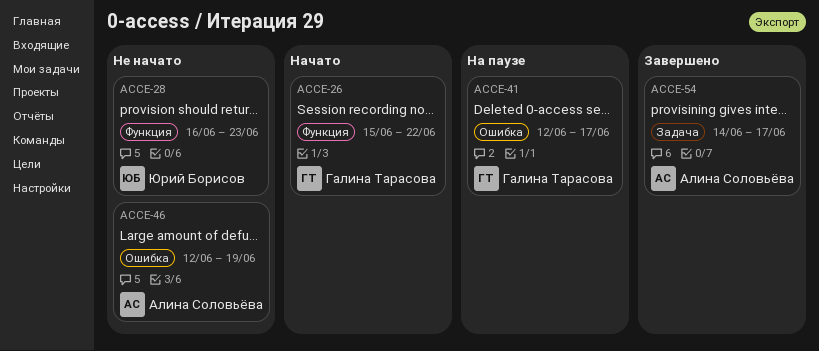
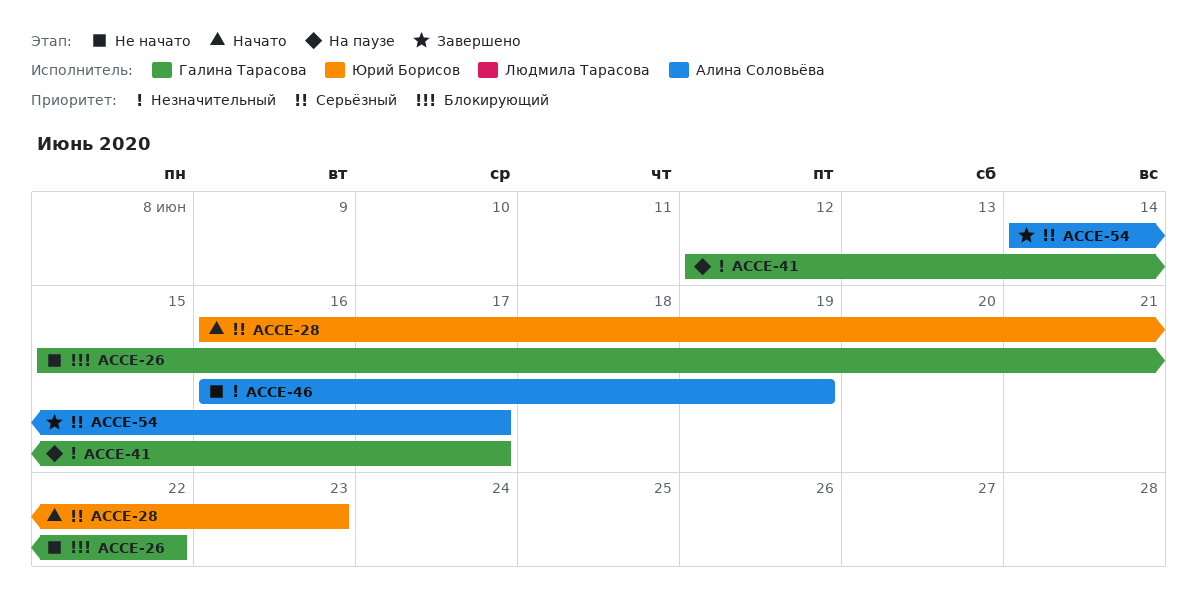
ACCE-26, status: Начато -> Не начато
ACCE-28, status: Не начато -> Начато
ACCE-46, start: Jun 12 -> Jun 16

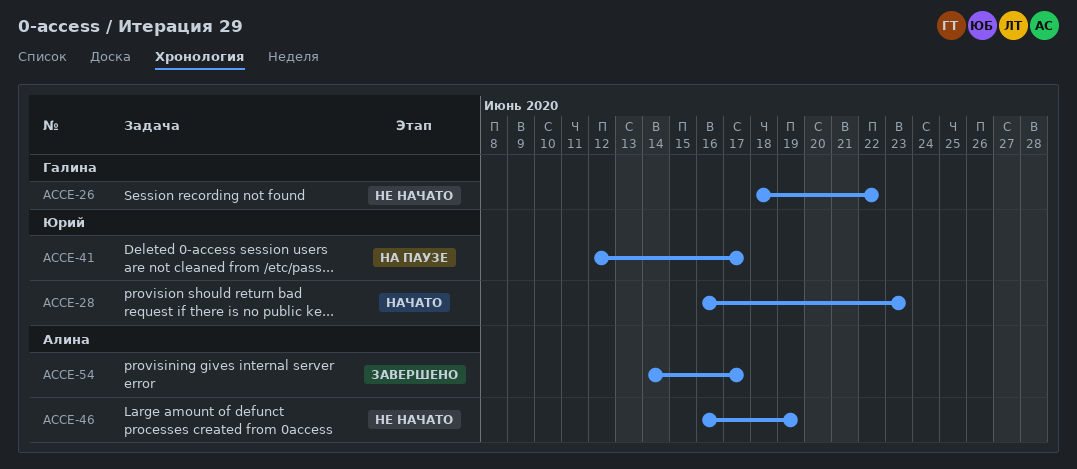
ACCE-26, start: Jun 15 -> Jun 18
ACCE-41, owner: Галина Тарасова -> Юрий Борисов

